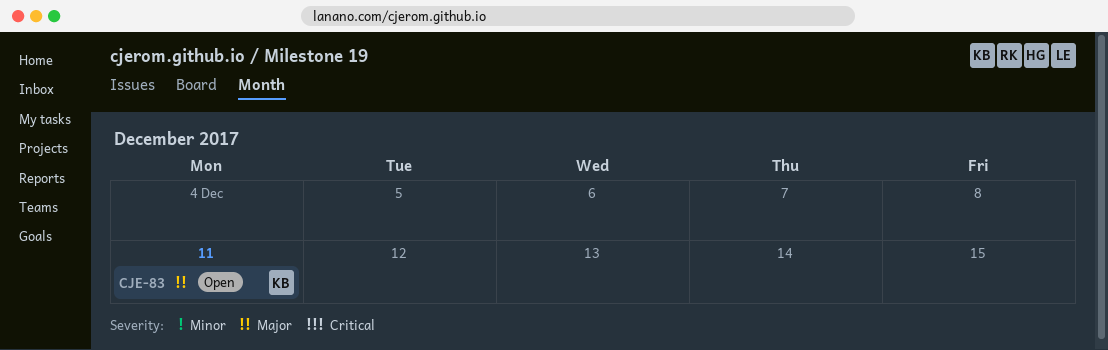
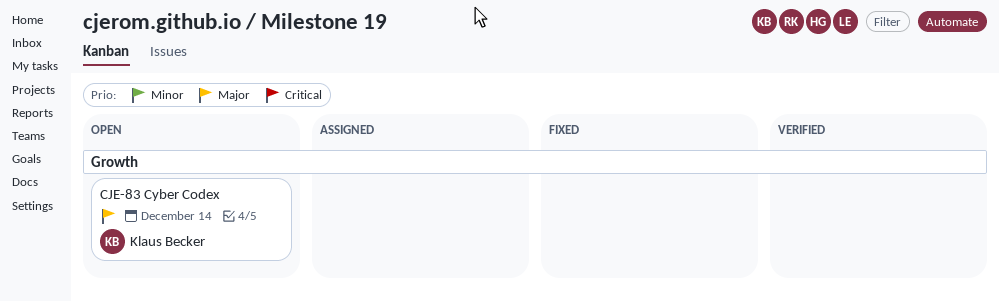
CJE-83, due: Dec 11 -> Dec 14

